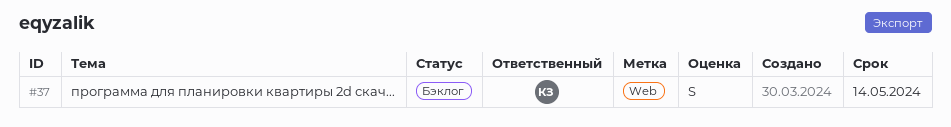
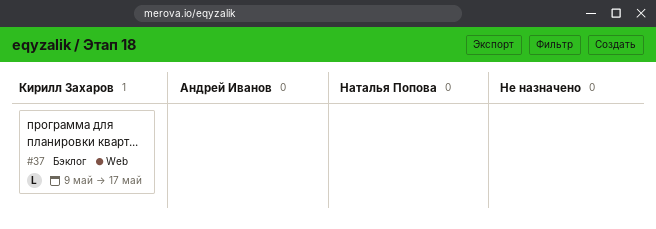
#37, estimate: S -> L
#37, due: May 14 -> May 17

